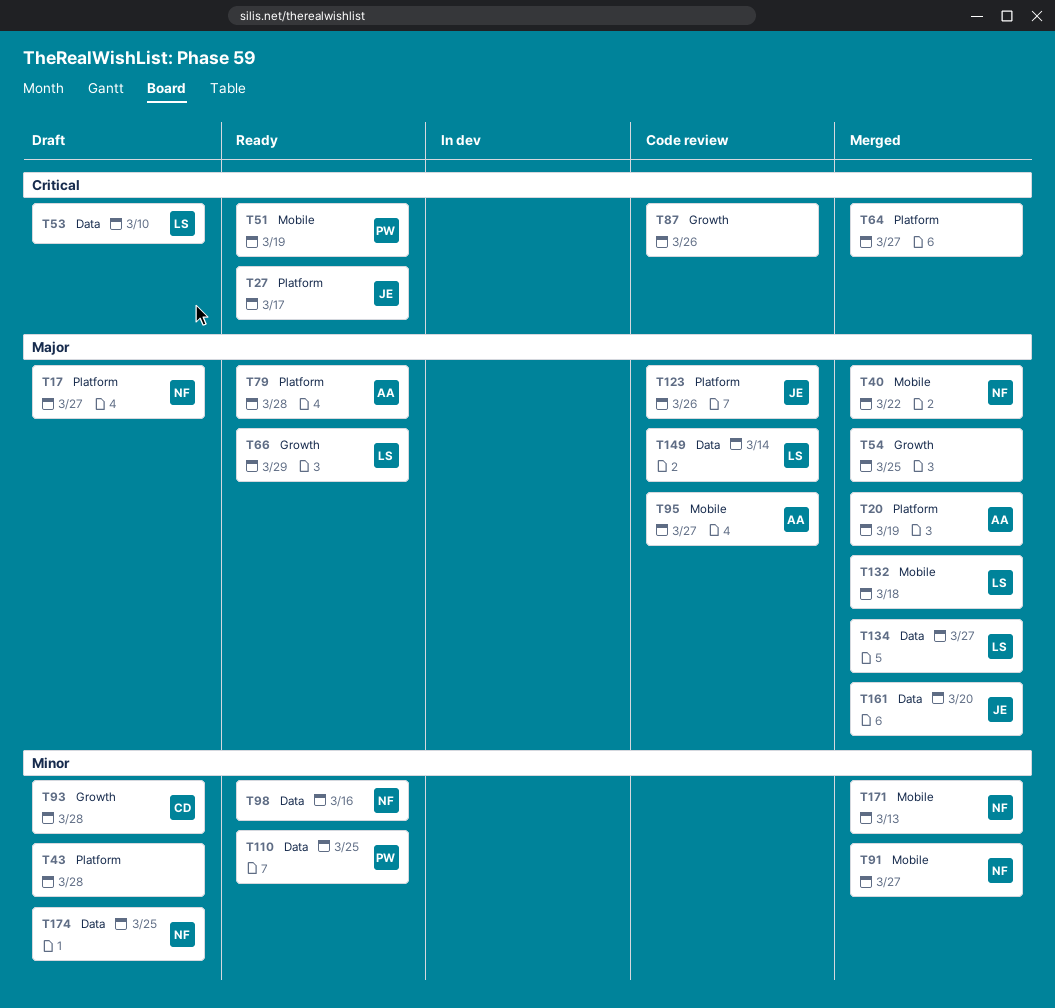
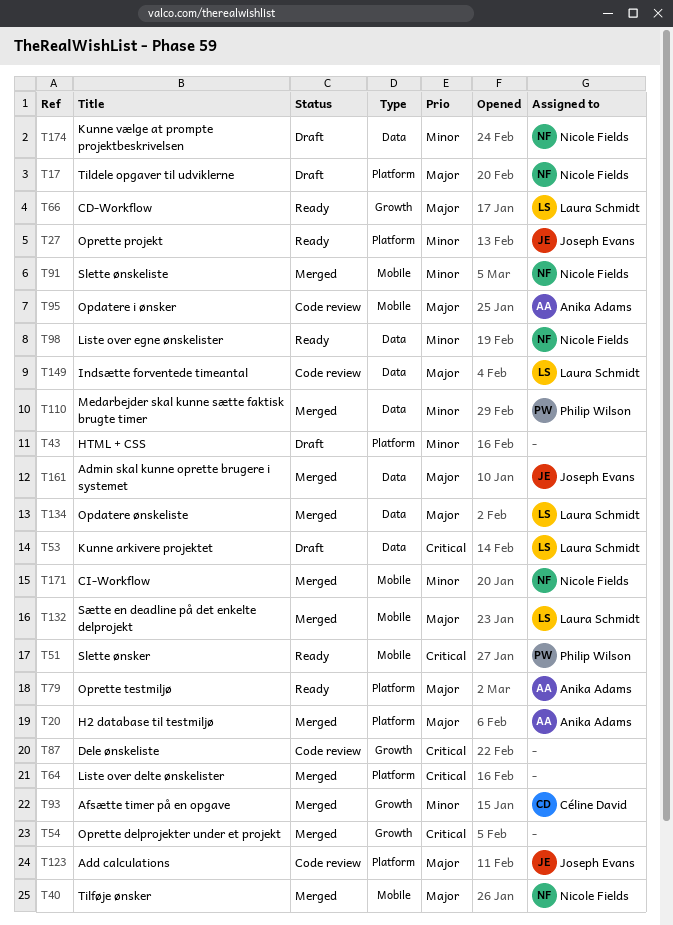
T27, priority: Critical -> Minor
T54, priority: Major -> Critical
T93, status: Draft -> Merged
T110, status: Ready -> Merged

